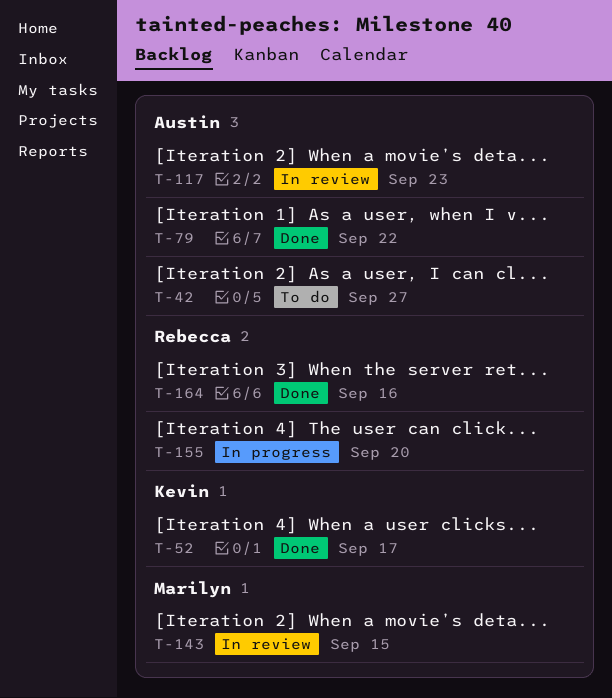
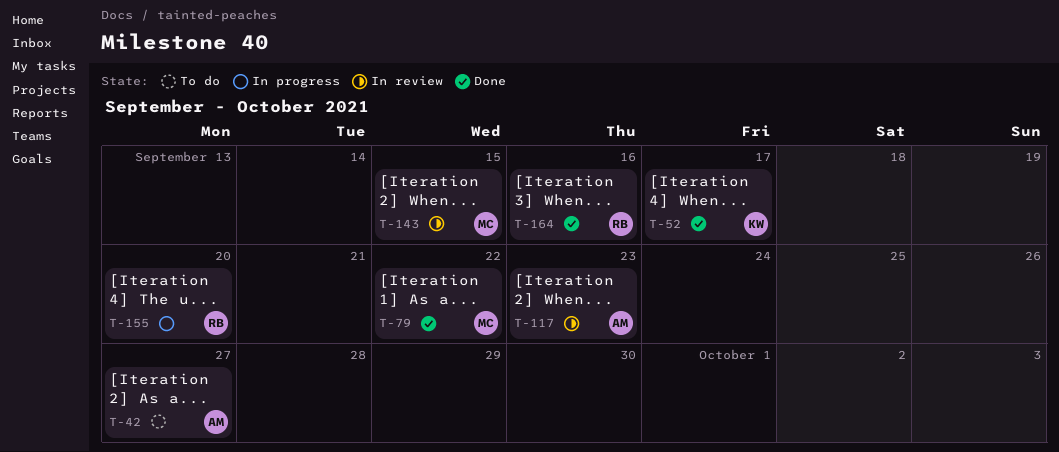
T-79, owner: Austin -> Marilyn

